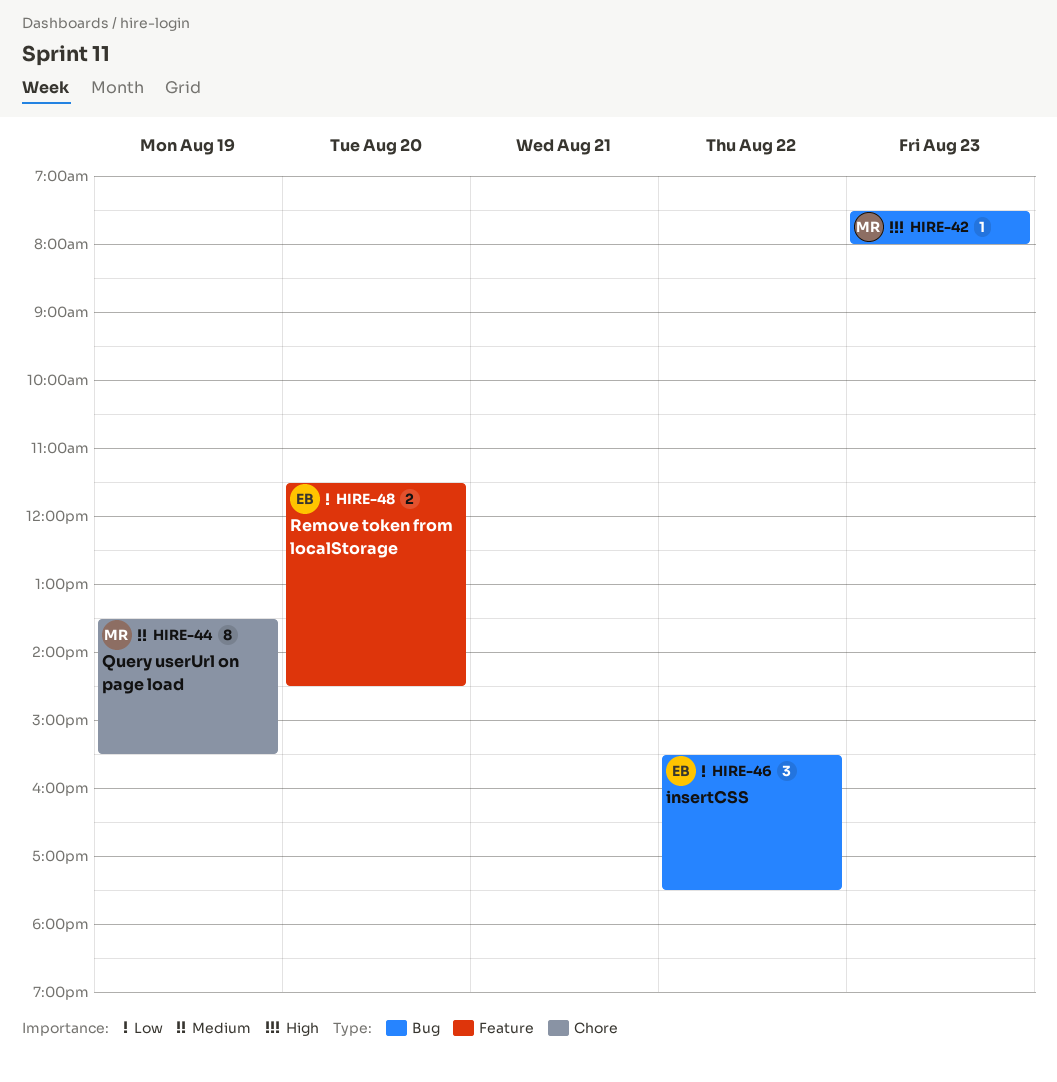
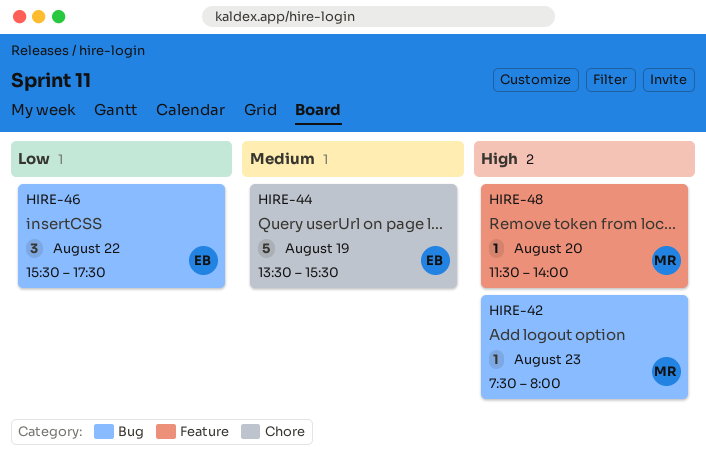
HIRE-44, owner: MR -> EB
HIRE-44, estimate: 8 -> 5
HIRE-48, owner: EB -> MR
HIRE-48, priority: Low -> High
HIRE-48, estimate: 2 -> 1
HIRE-48, ends: 14:30 -> 14:00

